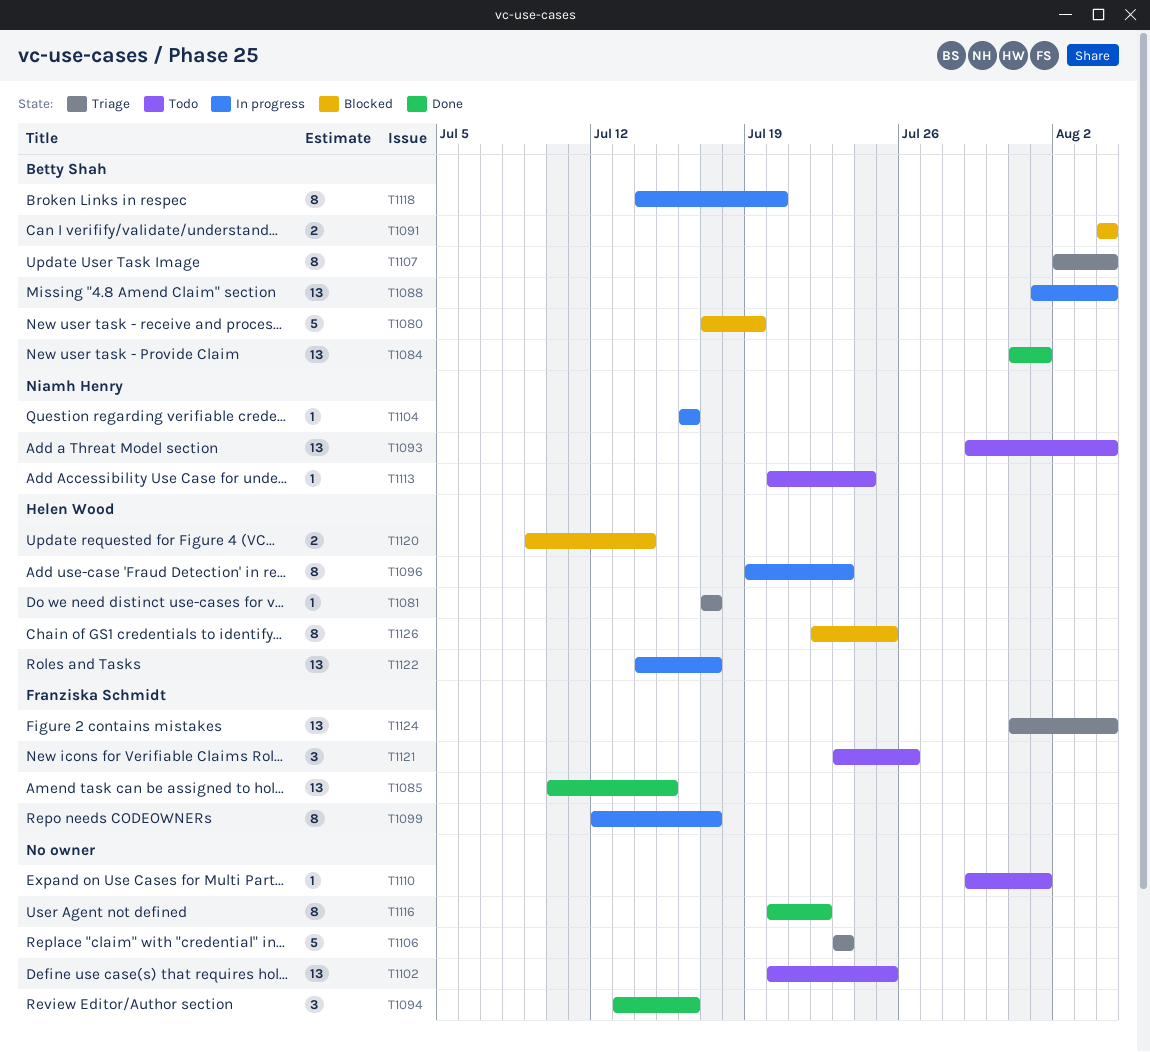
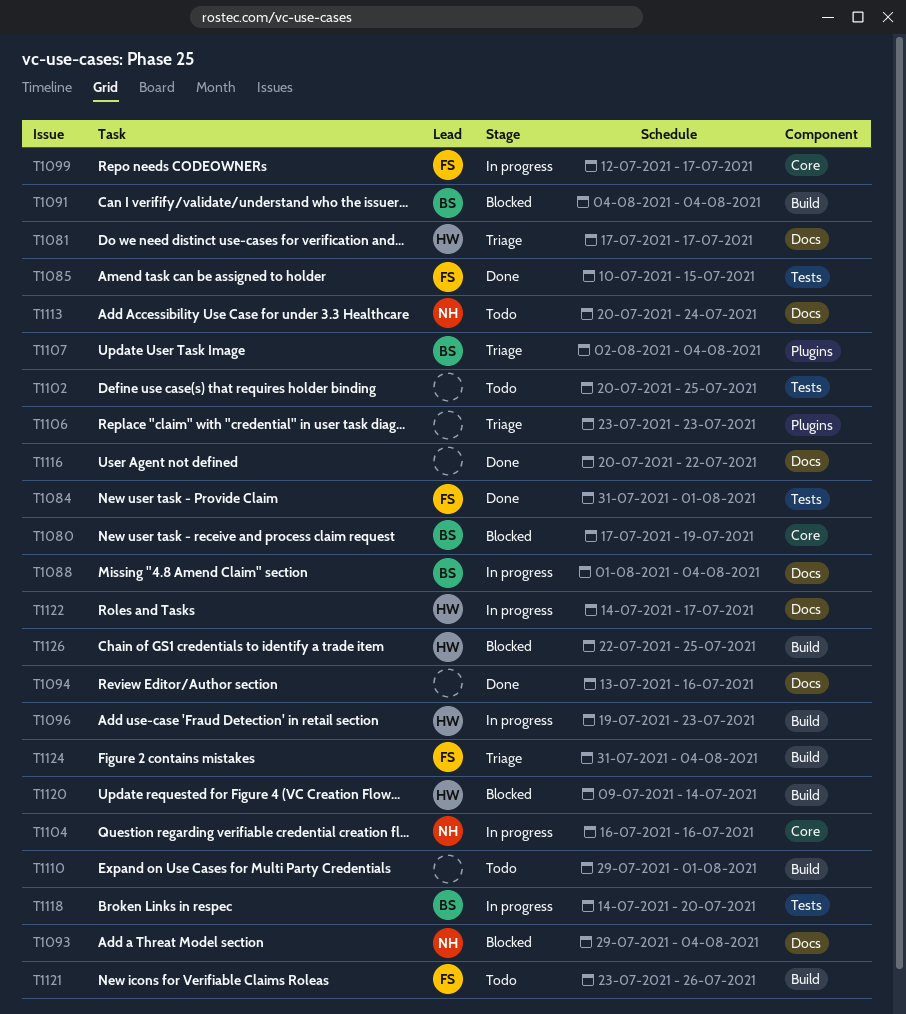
T1084, owner: Betty Shah -> Franziska Schmidt
T1093, status: Todo -> Blocked

